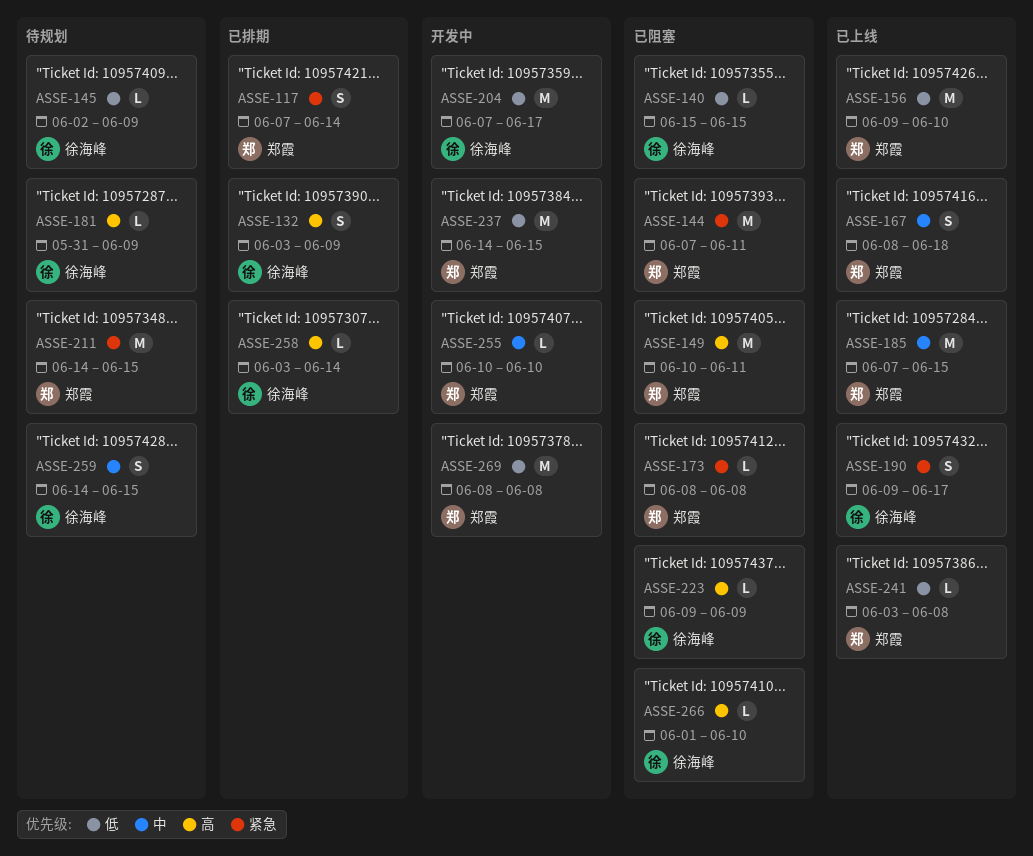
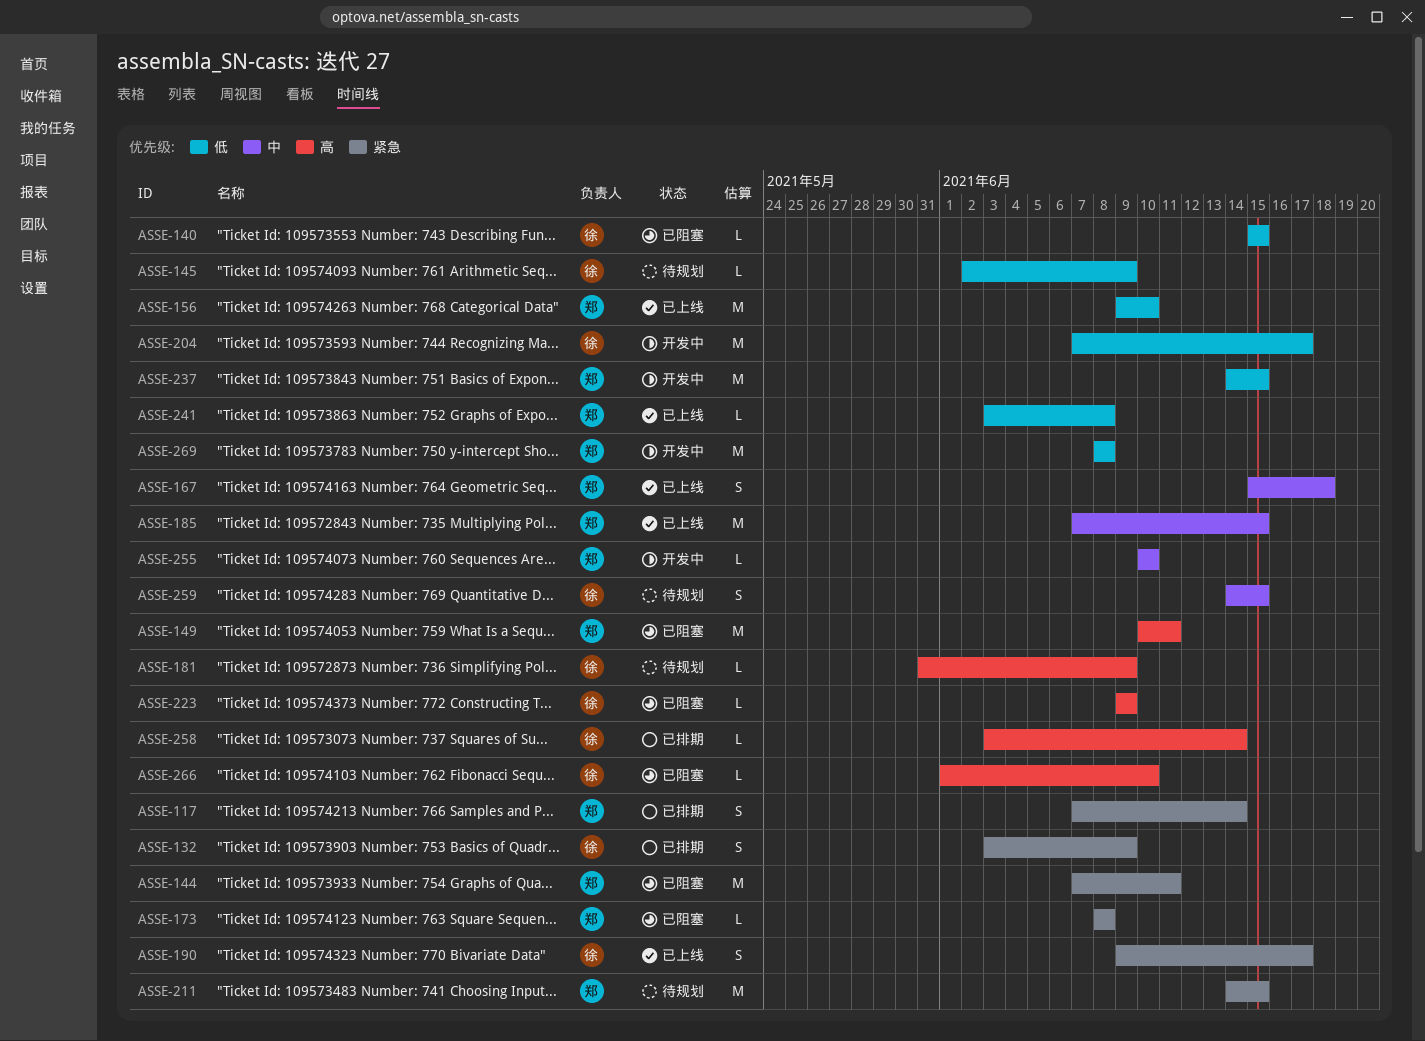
ASSE-132, priority: 高 -> 紧急
ASSE-167, start: Jun 8 -> Jun 15

